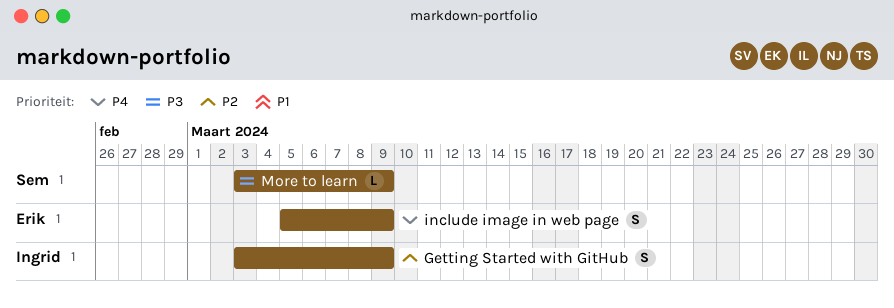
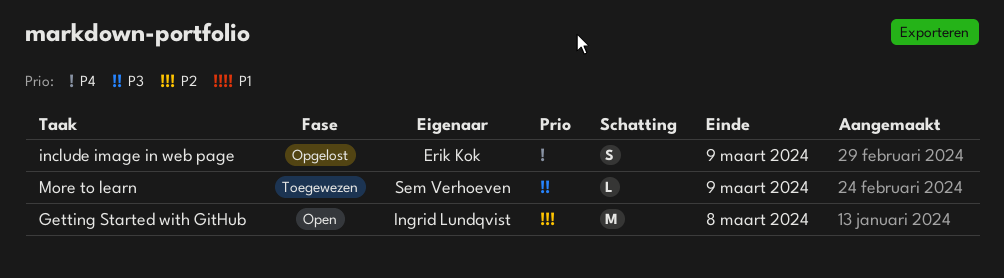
Getting Started with GitHub, estimate: S -> M
Getting Started with GitHub, due: Mar 9 -> Mar 8

